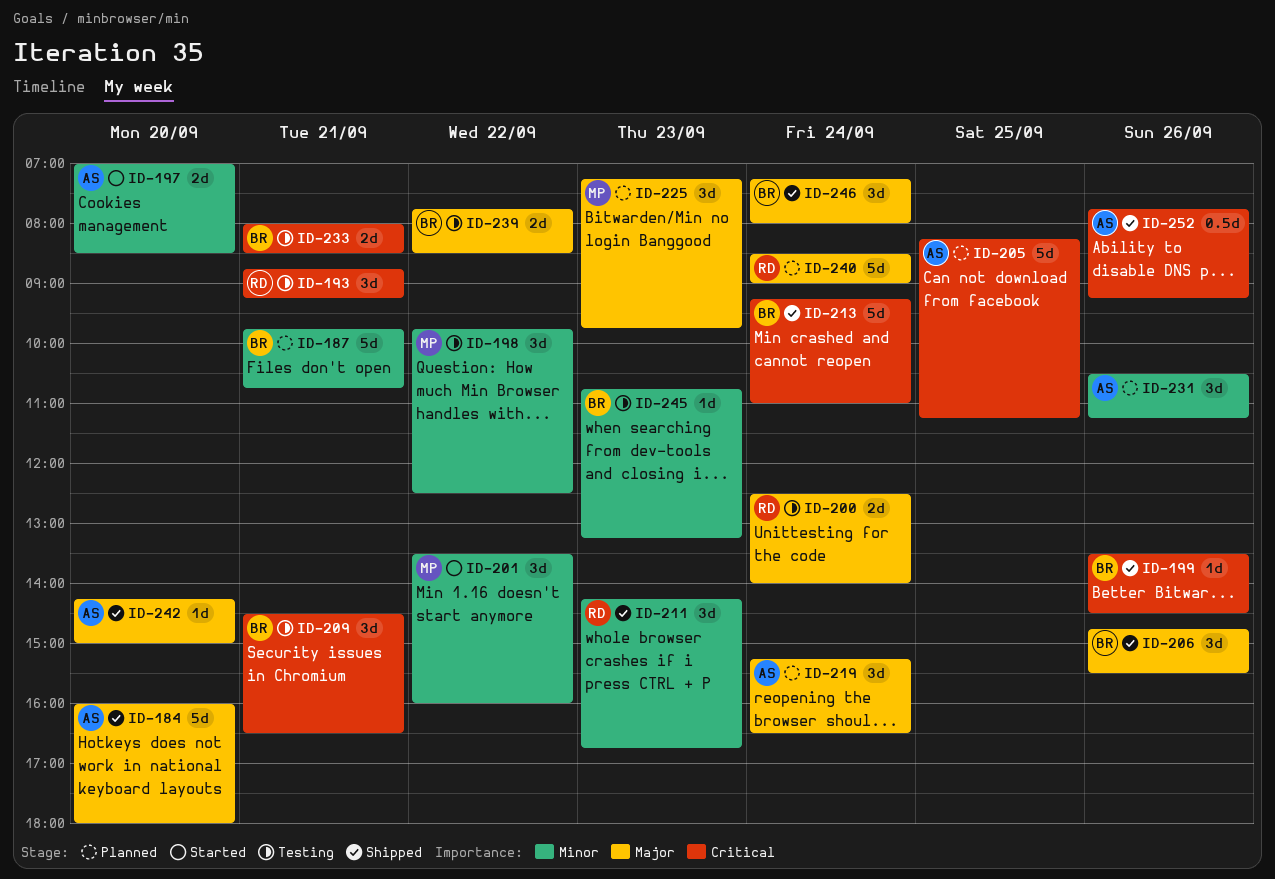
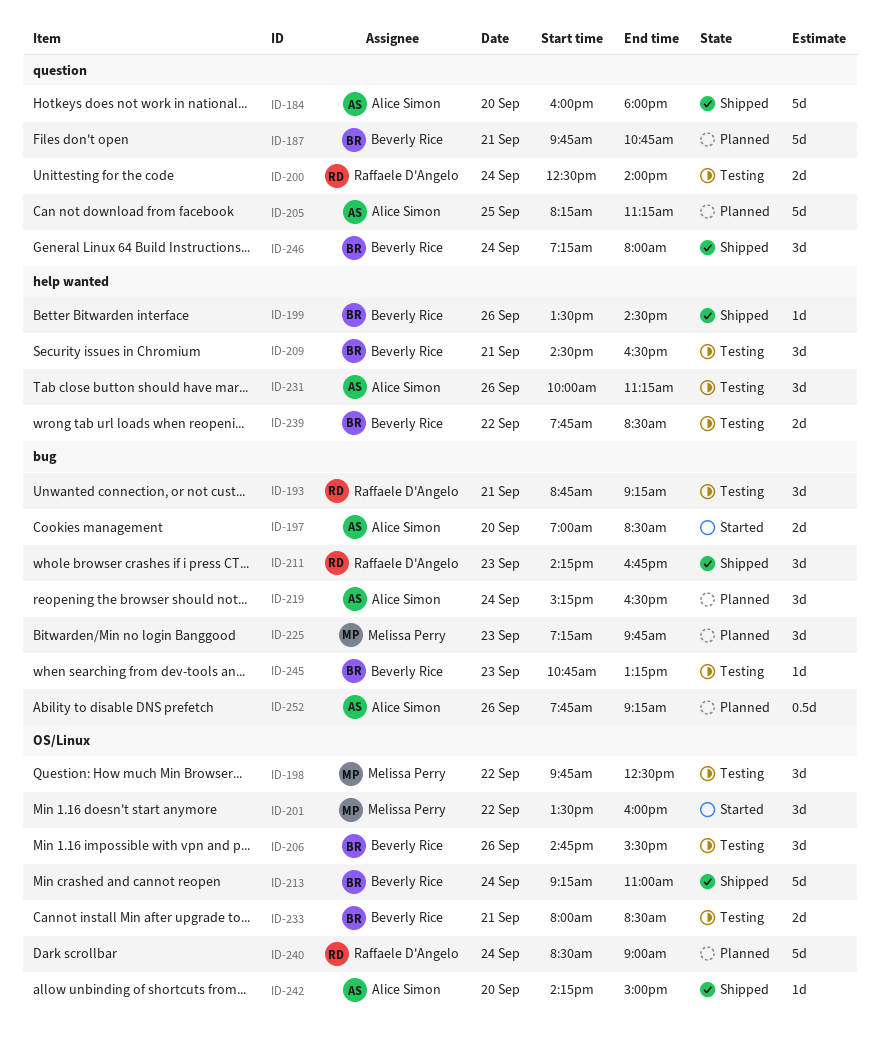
ID-206, status: Shipped -> Testing
ID-231, status: Planned -> Testing
ID-231, begins: 10:30 -> 10:00
ID-252, status: Shipped -> Planned

